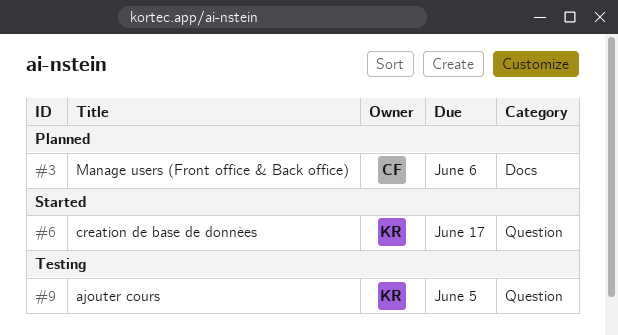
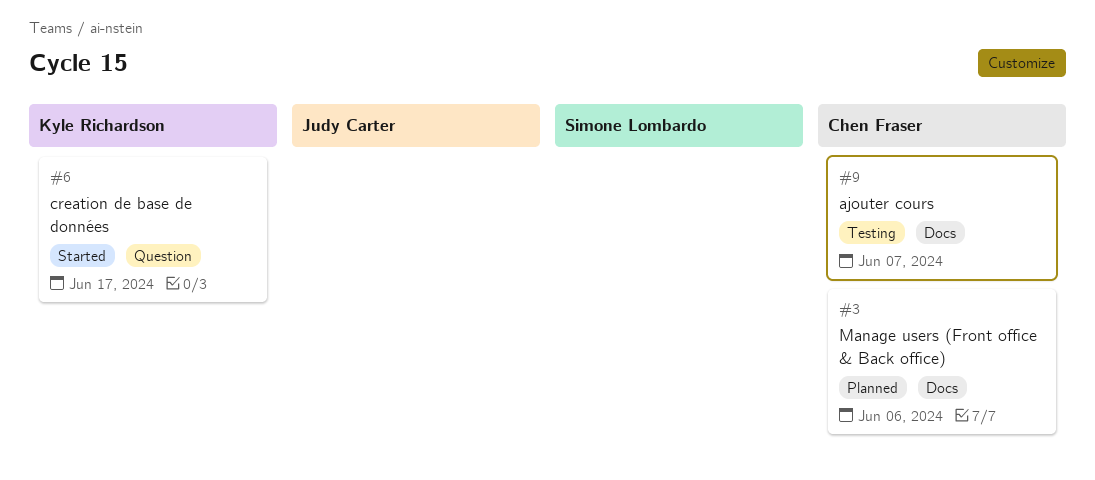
#9, owner: Kyle Richardson -> Chen Fraser
#9, label: Question -> Docs
#9, due: Jun 5 -> Jun 7

